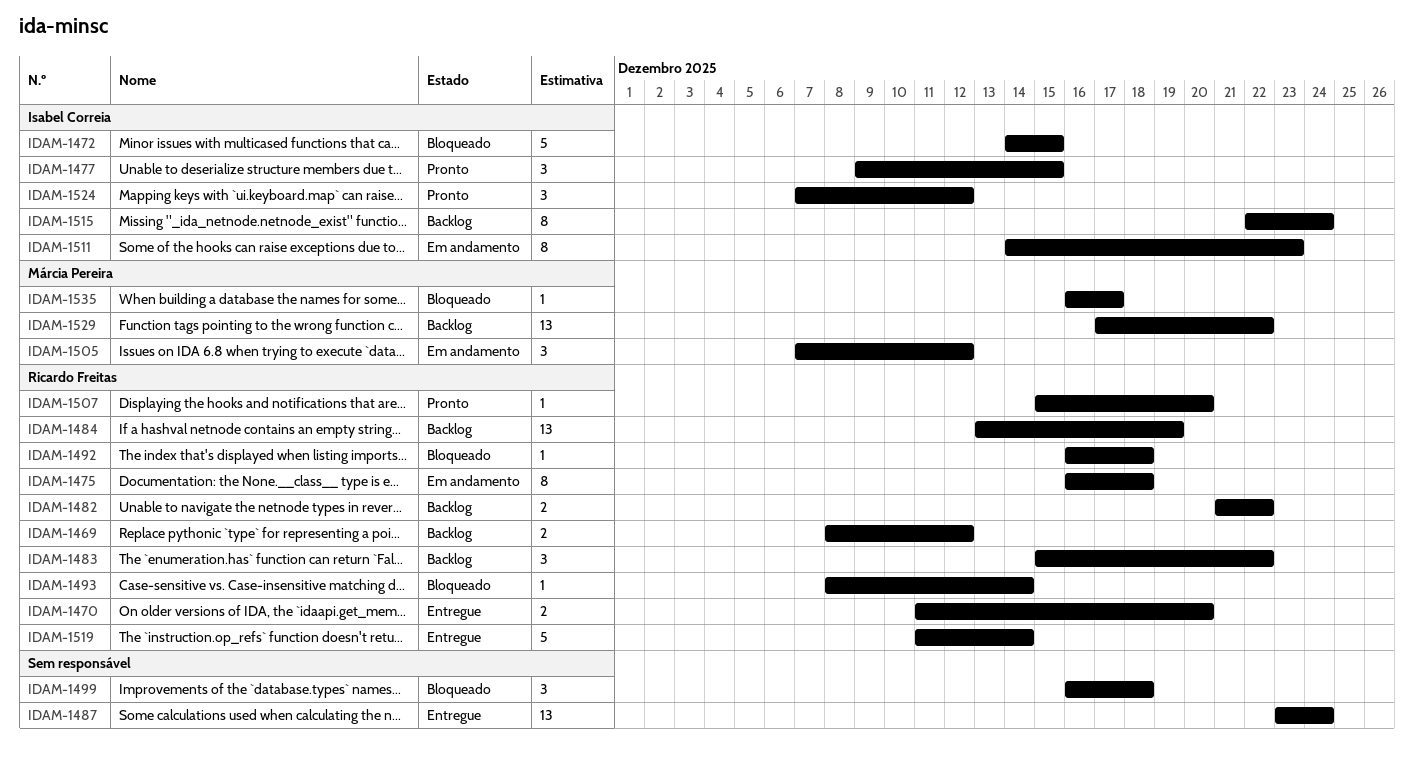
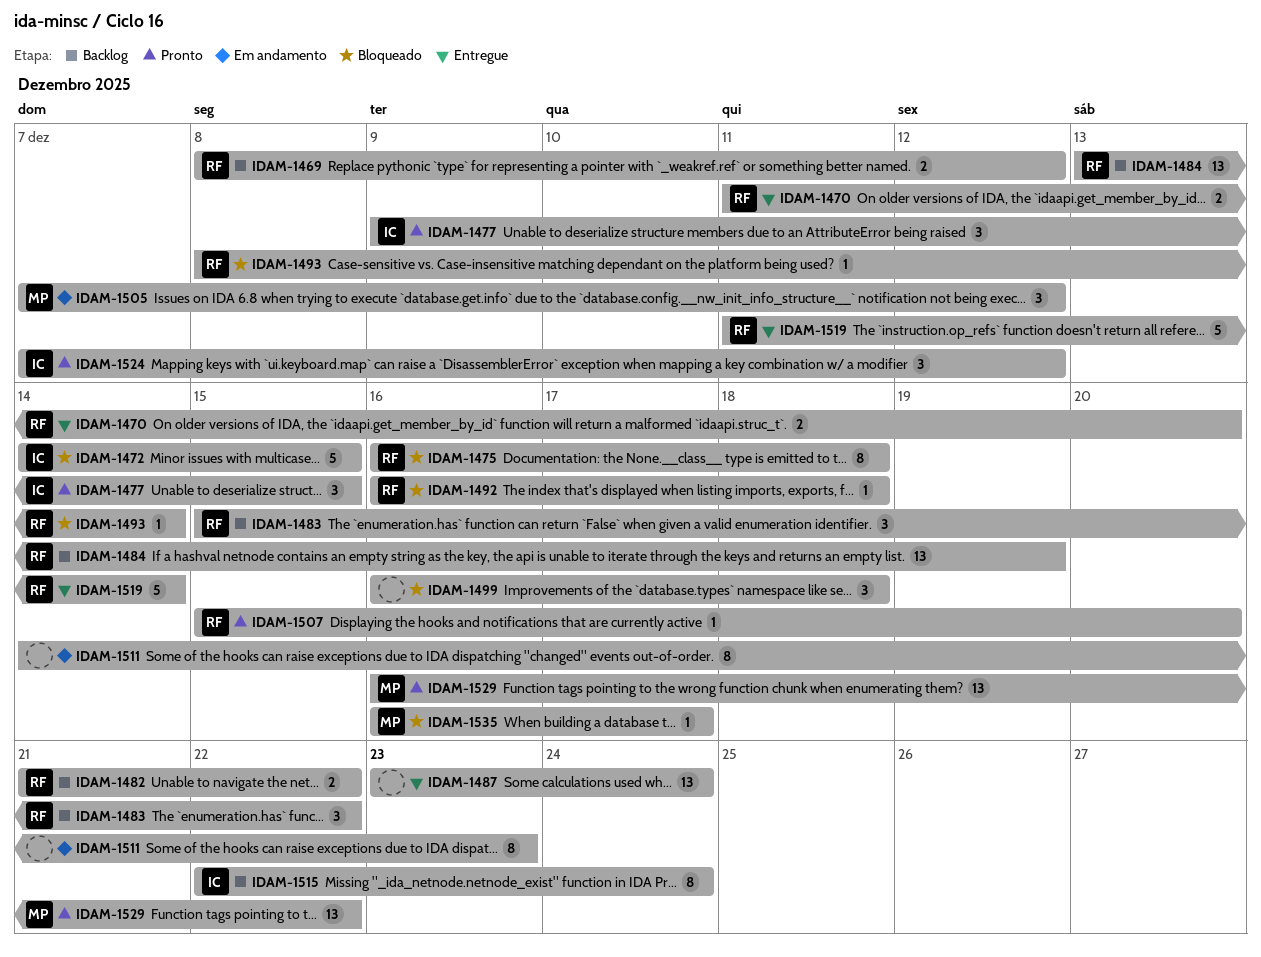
IDAM-1475, status: Em andamento -> Bloqueado
IDAM-1511, owner: Isabel Correia -> none
IDAM-1529, status: Backlog -> Pronto
IDAM-1529, start: Dec 17 -> Dec 16

